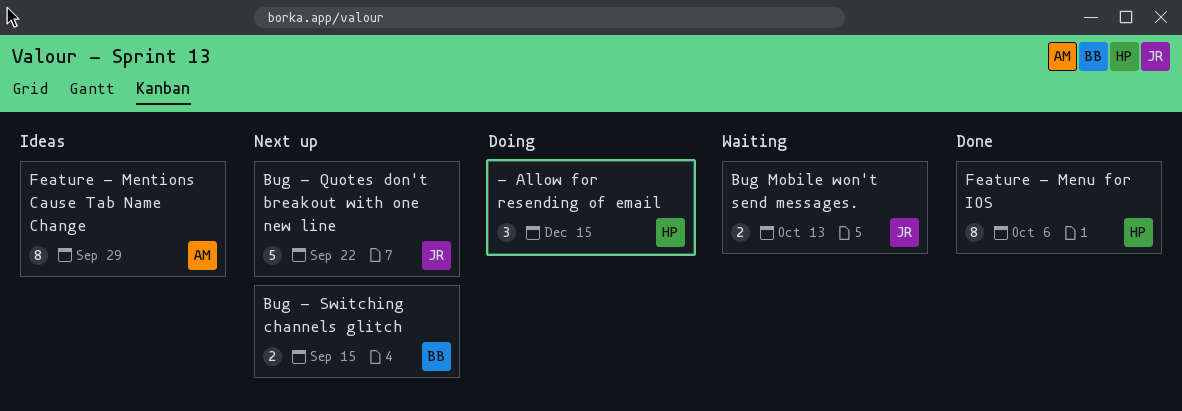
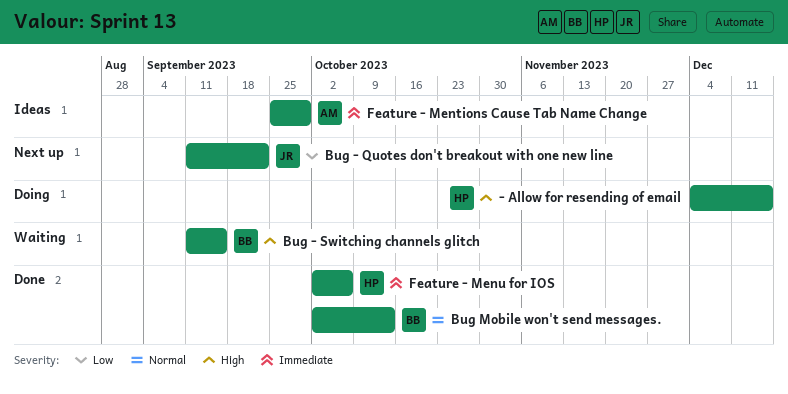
Bug - Switching channels glitch, status: Next up -> Waiting
Bug Mobile won't send messages., status: Waiting -> Done
Bug Mobile won't send messages., owner: JR -> BB

